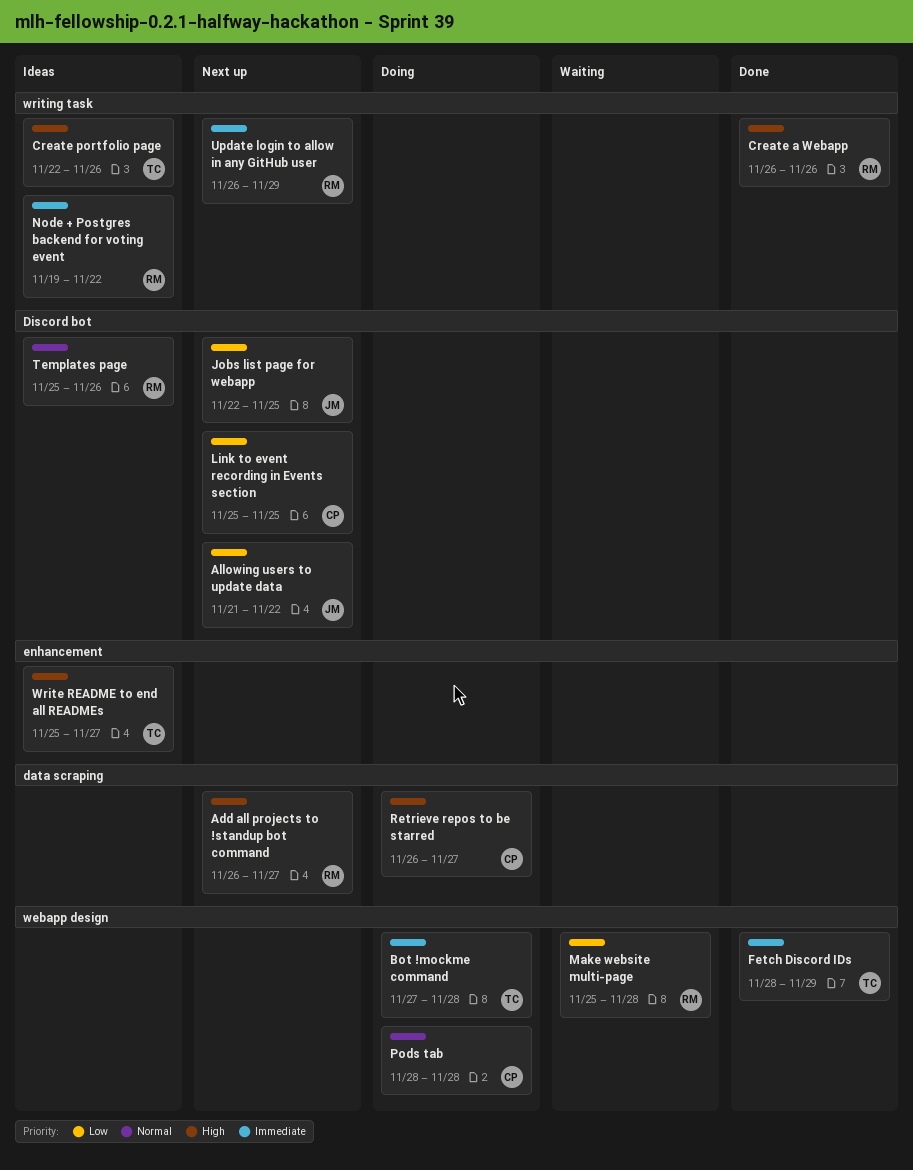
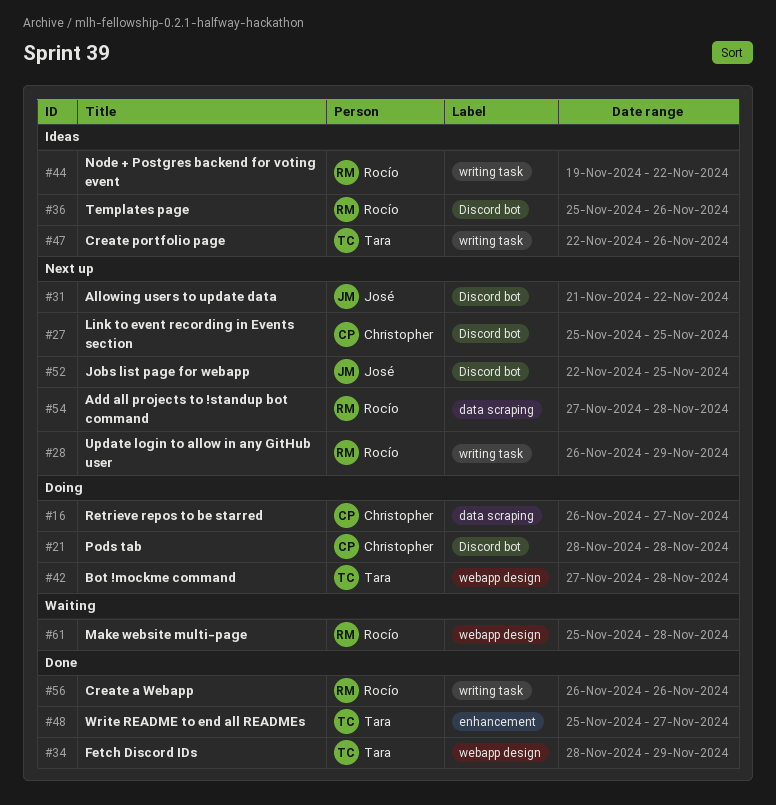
Add all projects to !standup bot command, start: Nov 26 -> Nov 27
Add all projects to !standup bot command, due: Nov 27 -> Nov 28
Pods tab, label: webapp design -> Discord bot
Write README to end all READMEs, status: Ideas -> Done

